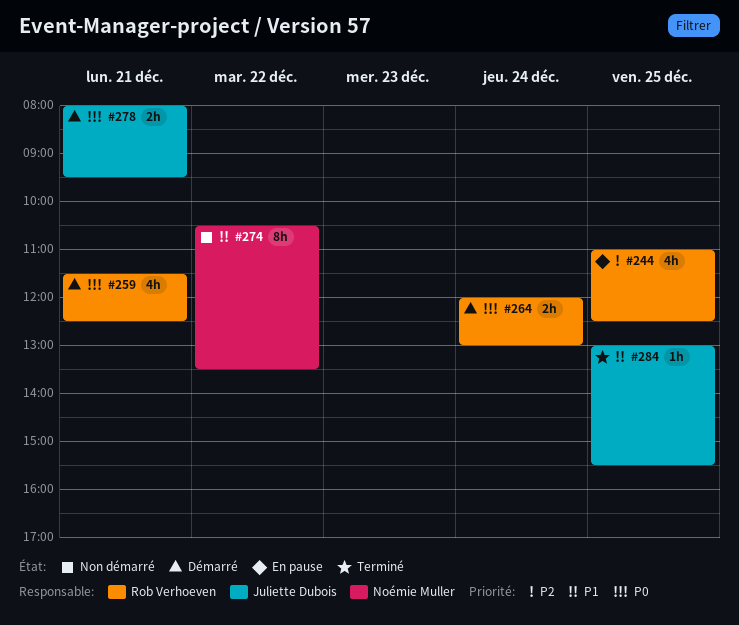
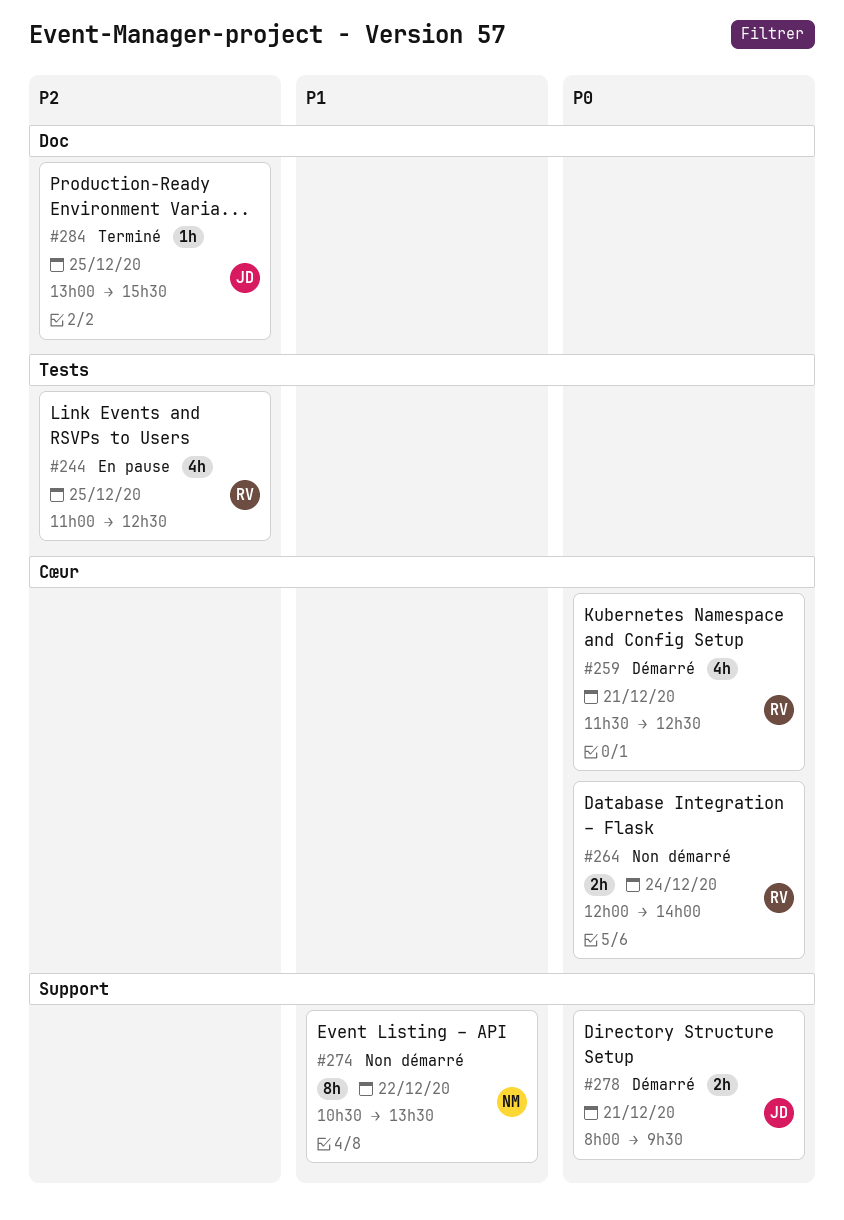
#264, status: Démarré -> Non démarré
#264, ends: 13:00 -> 14:00
#284, priority: P1 -> P2

